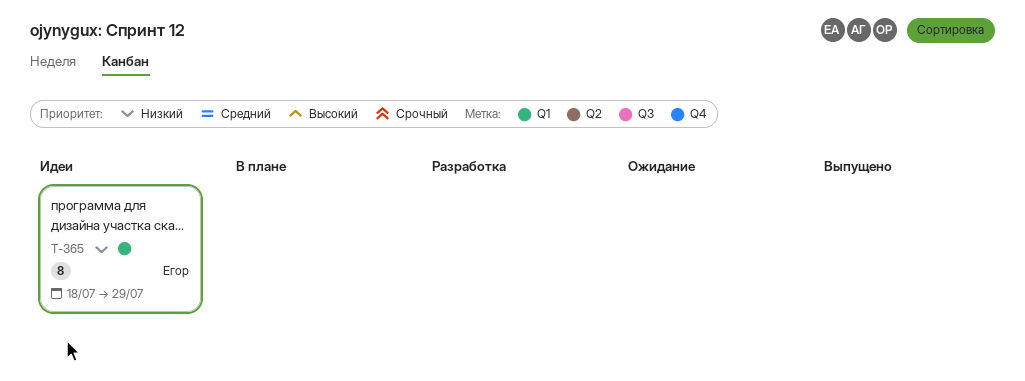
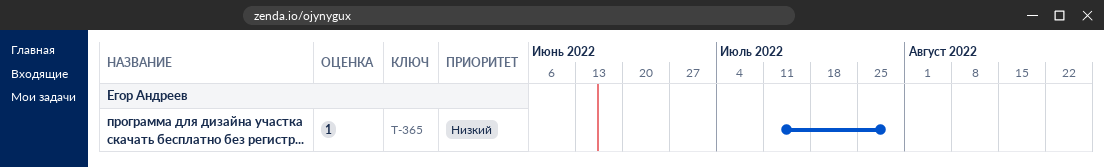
T-365, estimate: 8 -> 1
T-365, start: Jul 18 -> Jul 11

